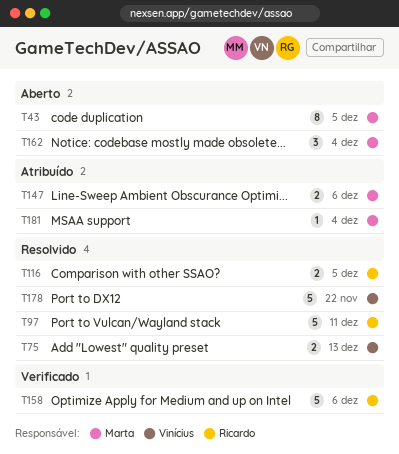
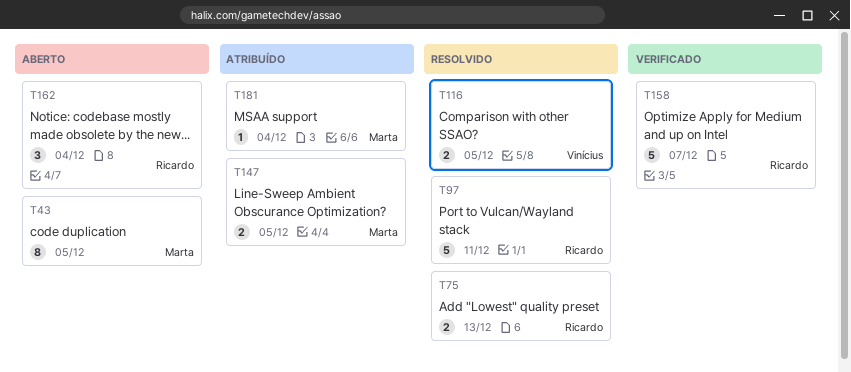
T75, owner: Vinícius -> Ricardo
T116, owner: Ricardo -> Vinícius
T147, due: Dec 6 -> Dec 5
T158, due: Dec 6 -> Dec 7
T162, owner: Marta -> Ricardo
T178: present -> none

